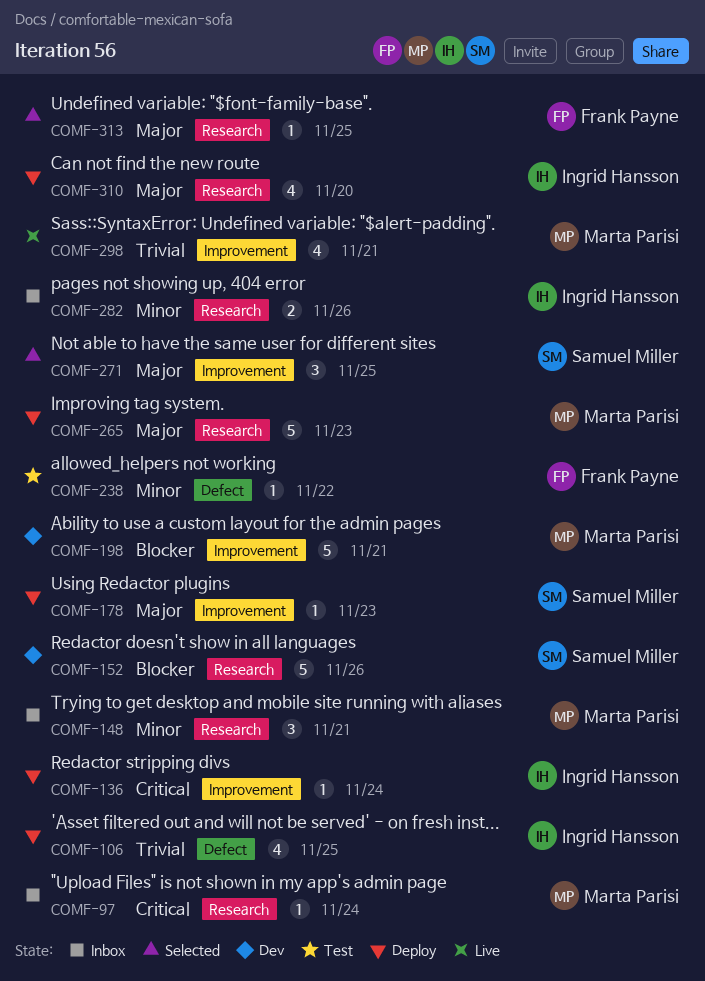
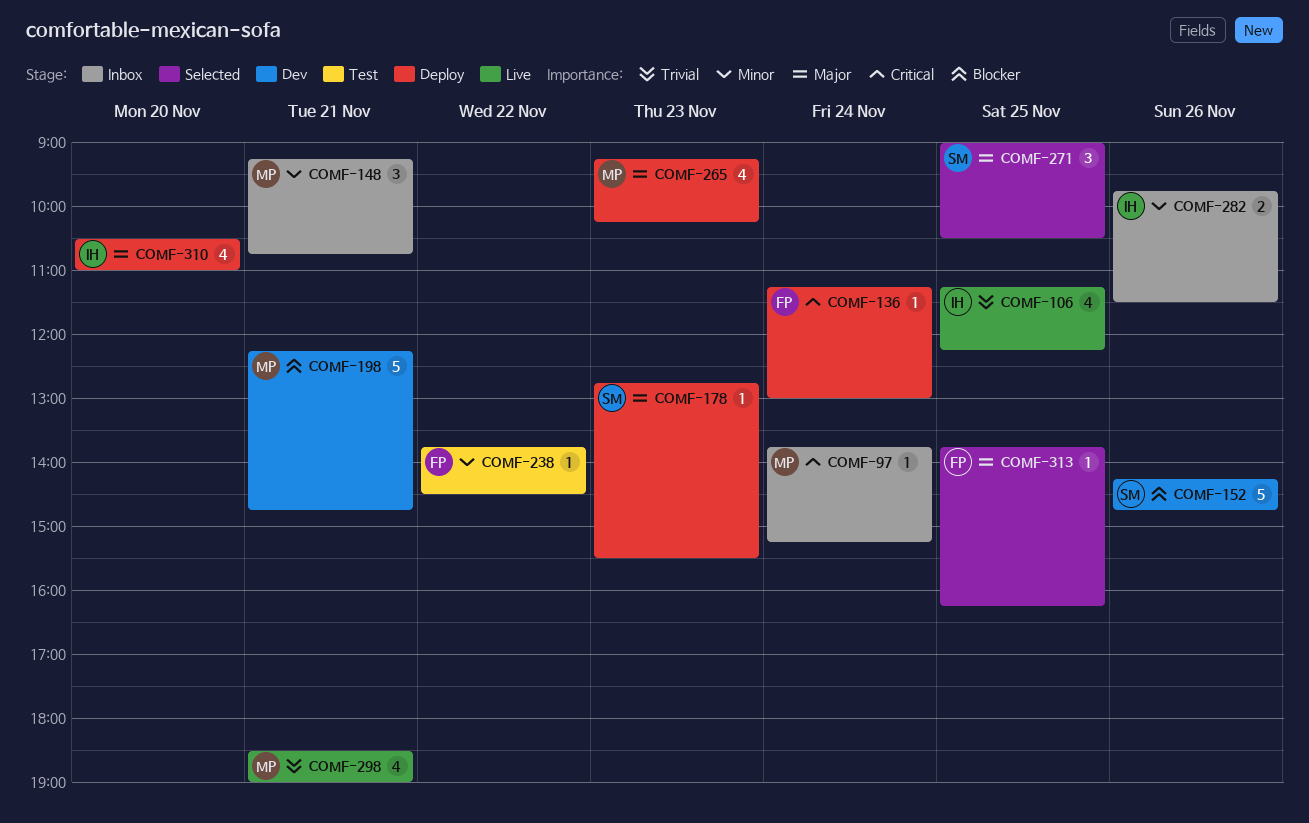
COMF-106, status: Deploy -> Live
COMF-136, owner: Ingrid Hansson -> Frank Payne
COMF-265, estimate: 5 -> 4

